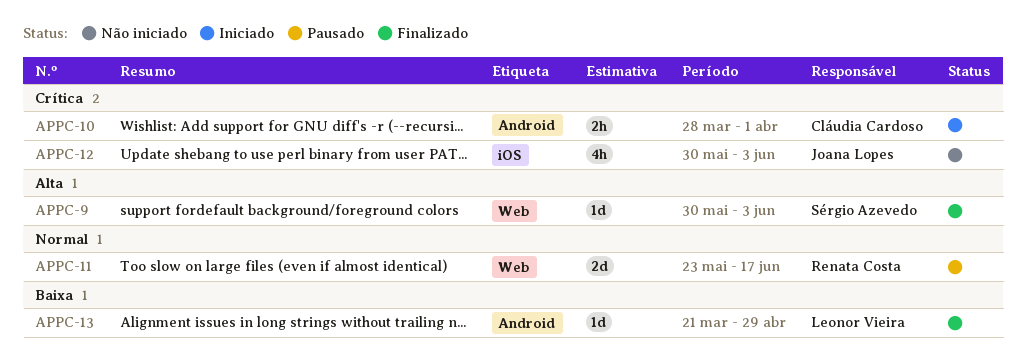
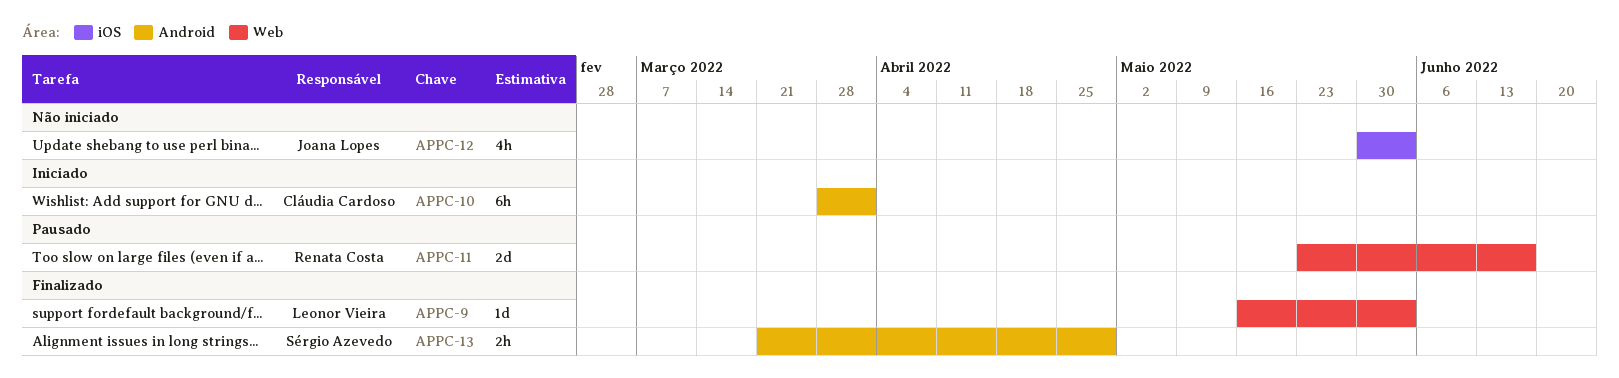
APPC-9, owner: Sérgio Azevedo -> Leonor Vieira
APPC-9, start: May 30 -> May 16
APPC-10, estimate: 2h -> 6h
APPC-13, owner: Leonor Vieira -> Sérgio Azevedo
APPC-13, estimate: 1d -> 2h

